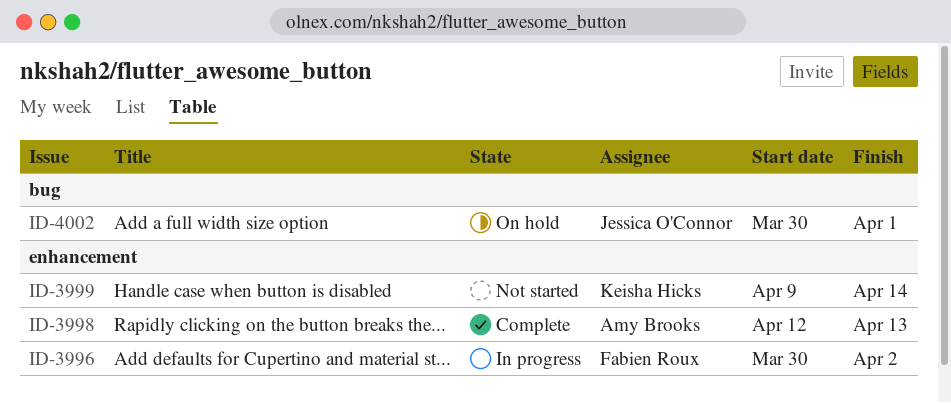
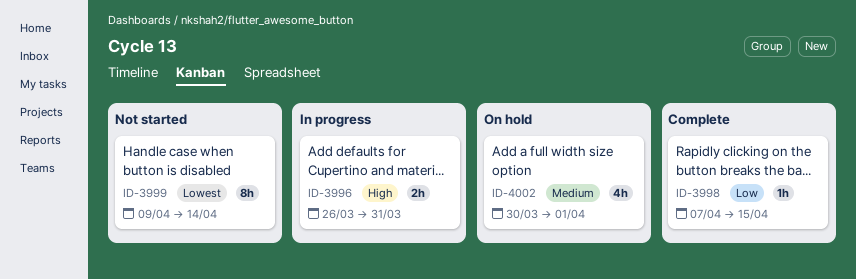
ID-3996, start: Mar 30 -> Mar 26
ID-3996, due: Apr 2 -> Mar 31
ID-3998, start: Apr 12 -> Apr 7
ID-3998, due: Apr 13 -> Apr 15

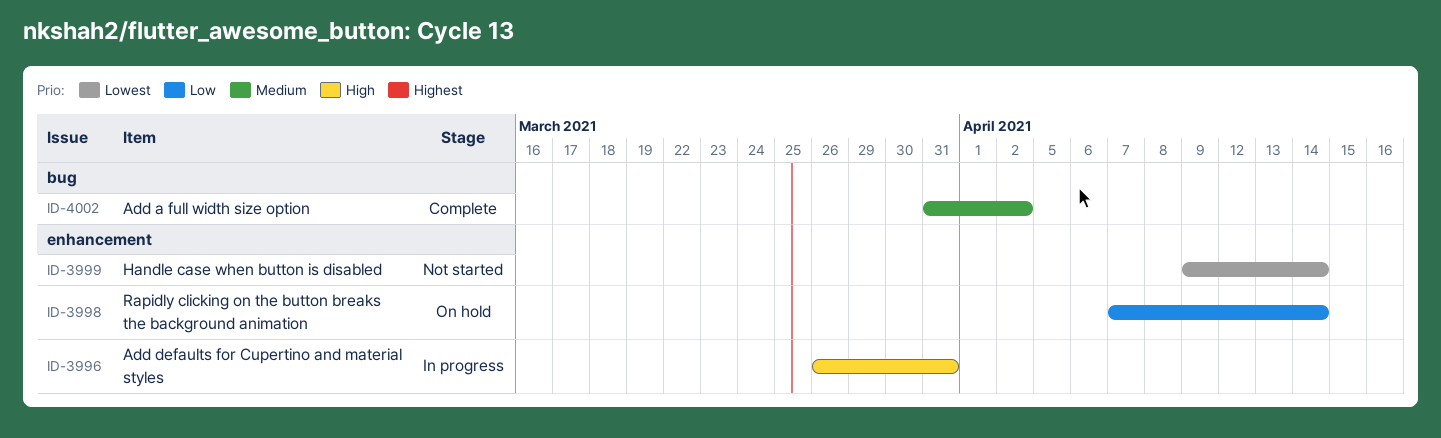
ID-3998, status: Complete -> On hold
ID-3998, due: Apr 15 -> Apr 14
ID-4002, status: On hold -> Complete
ID-4002, start: Mar 30 -> Mar 31
ID-4002, due: Apr 1 -> Apr 2

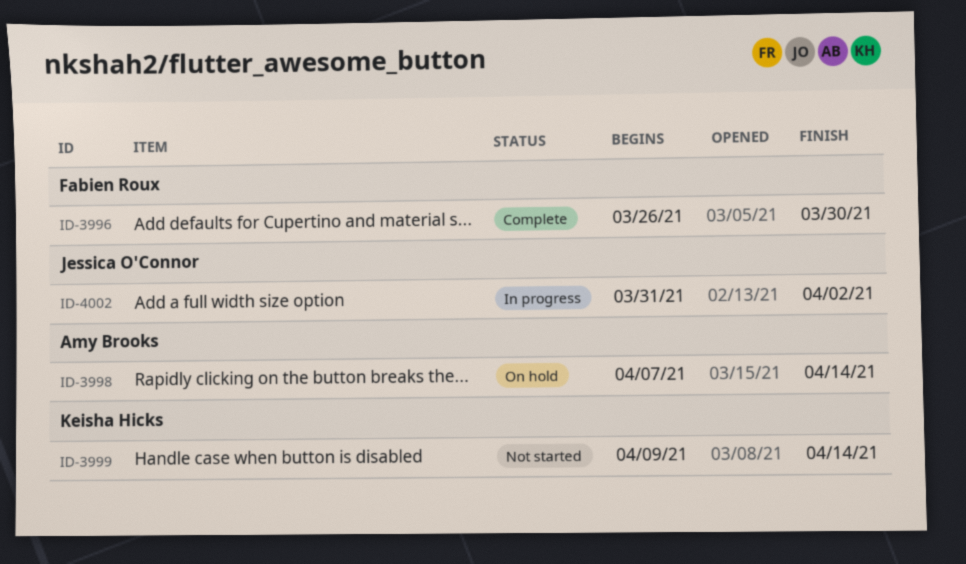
ID-3996, status: In progress -> Complete
ID-3996, due: Mar 31 -> Mar 30
ID-4002, status: Complete -> In progress

